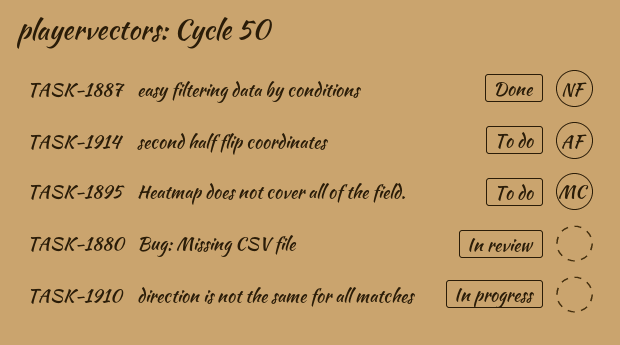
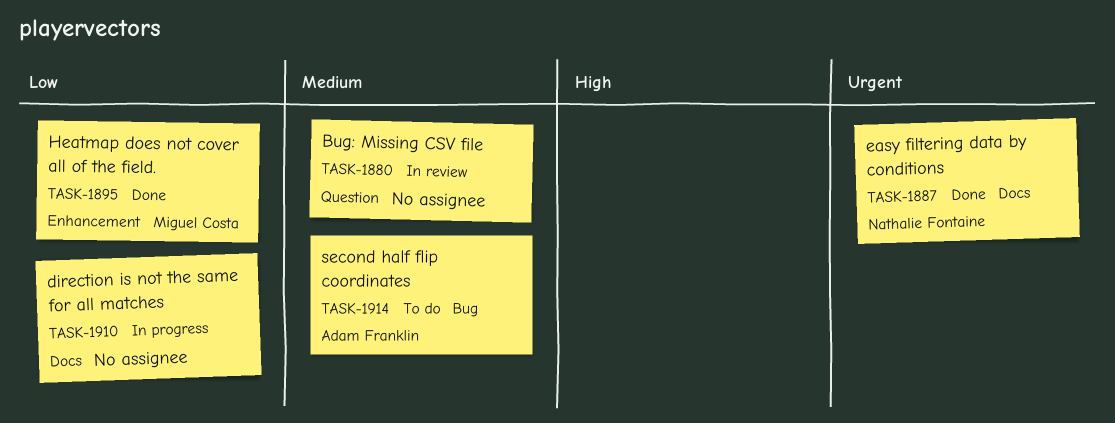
TASK-1895, status: To do -> Done

